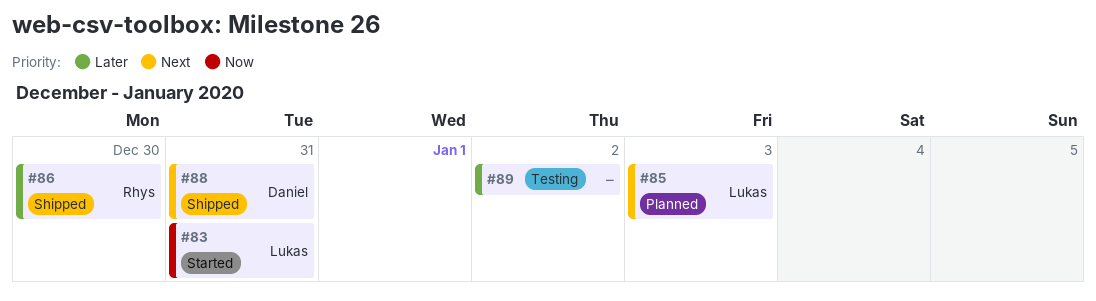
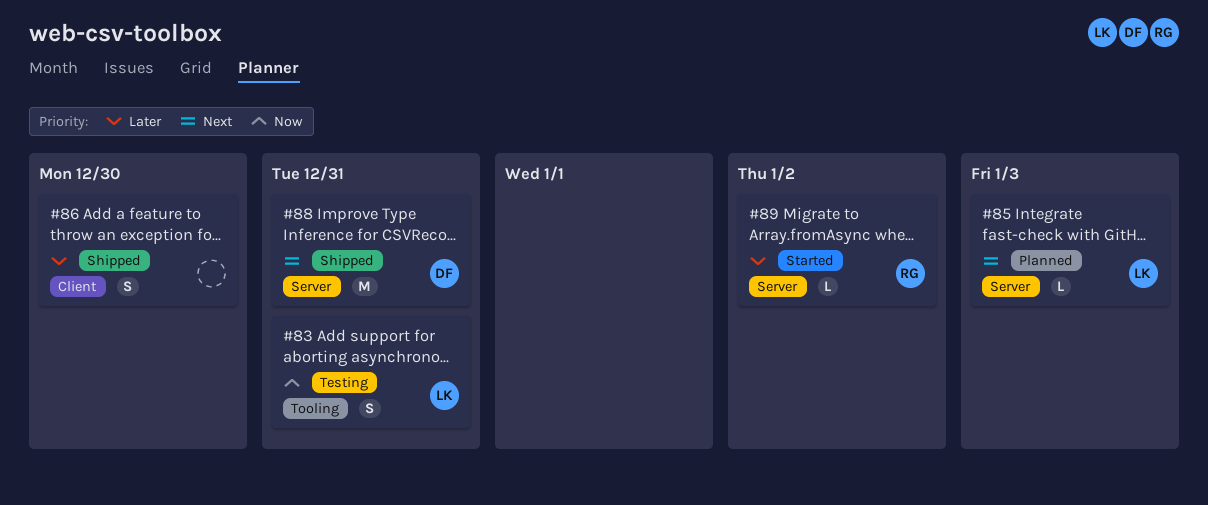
#83, status: Started -> Testing
#86, owner: Rhys -> none
#89, status: Testing -> Started
#89, owner: none -> Rhys

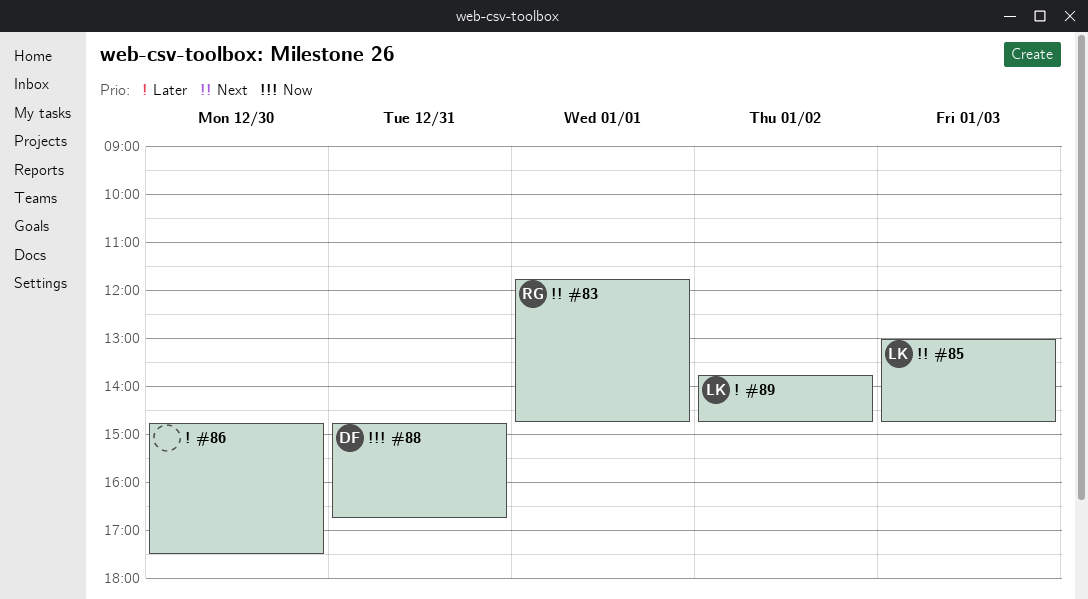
#83, owner: LK -> RG
#83, priority: Now -> Next
#83, day: Dec 31 -> Jan 1
#88, priority: Next -> Now
#89, owner: RG -> LK

